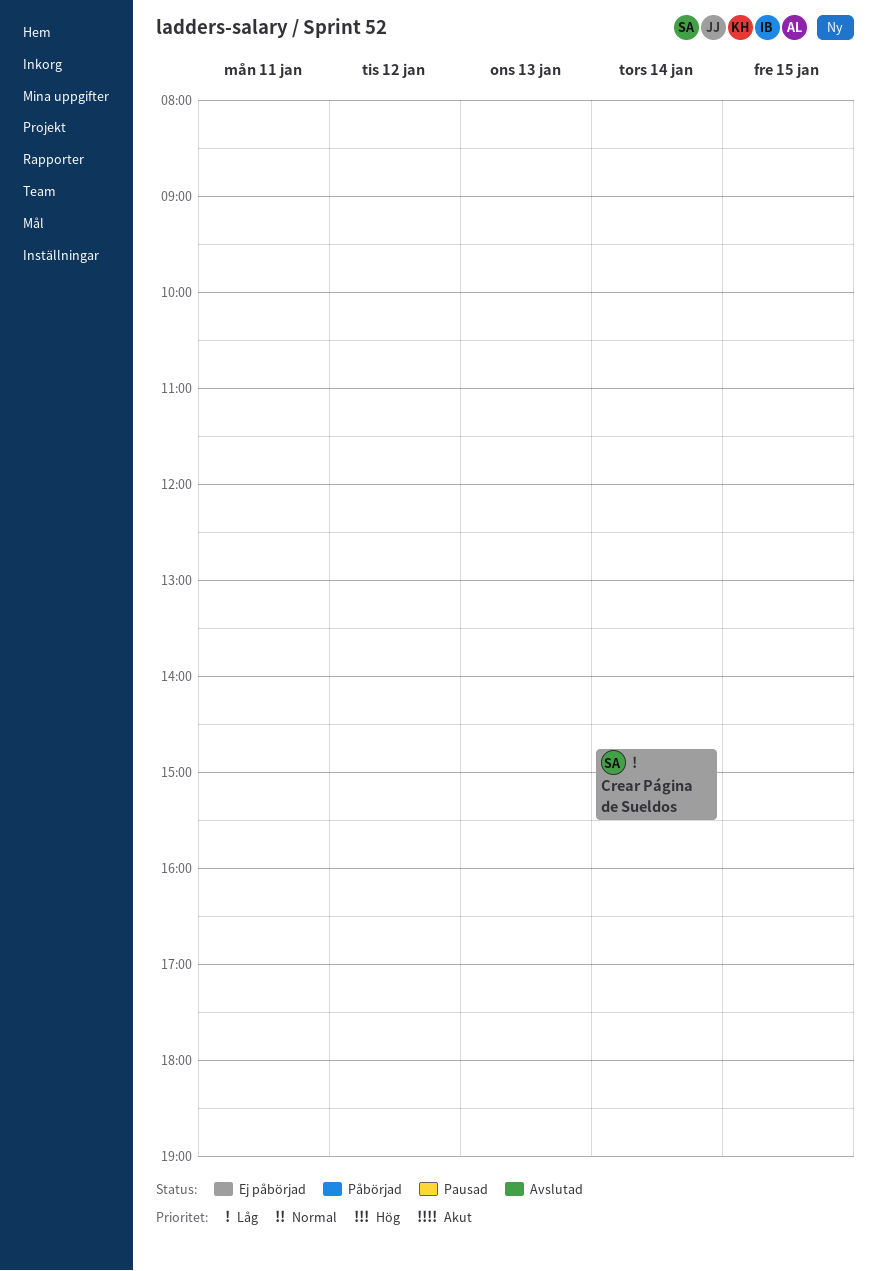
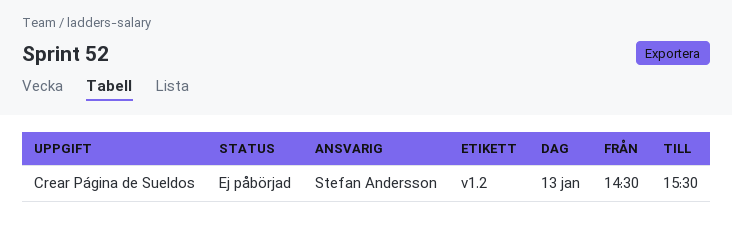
Crear Página de Sueldos, day: Jan 14 -> Jan 13
Crear Página de Sueldos, begins: 14:45 -> 14:30

